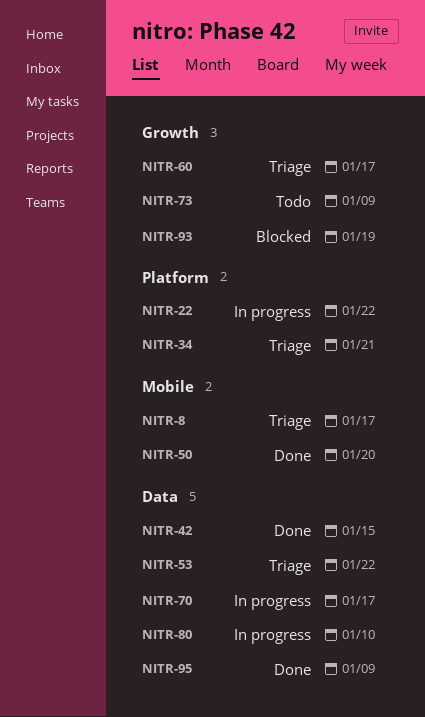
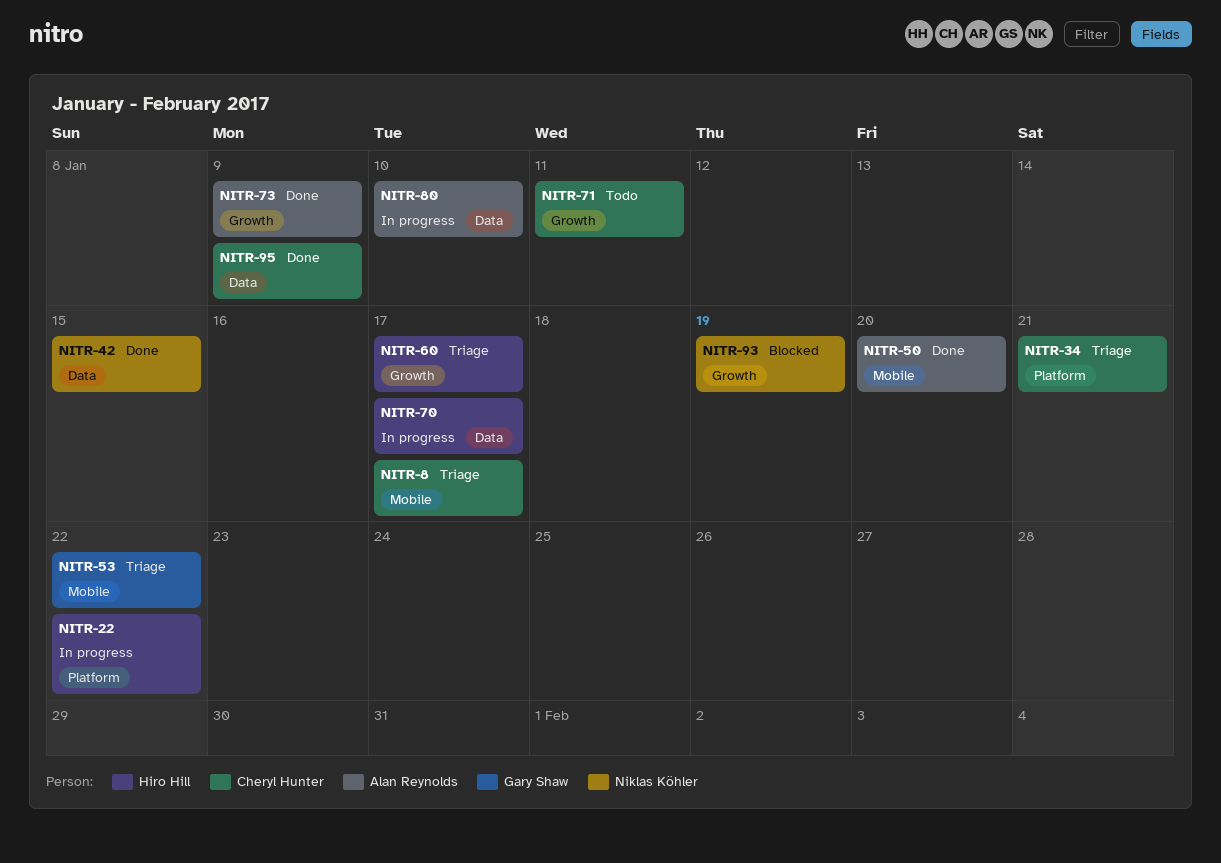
NITR-53, label: Data -> Mobile
NITR-71: none -> present
NITR-73, status: Todo -> Done

